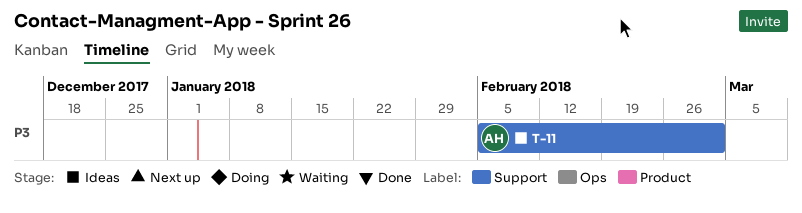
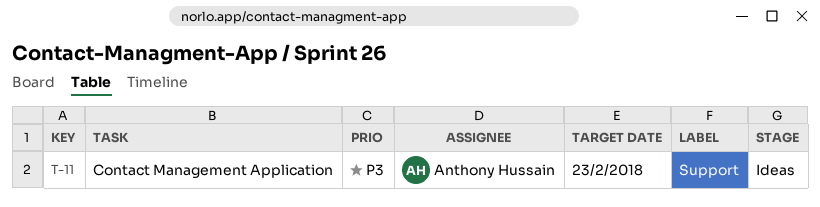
T-11, due: Mar 2 -> Feb 23

